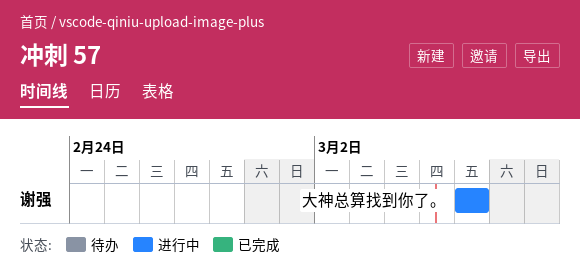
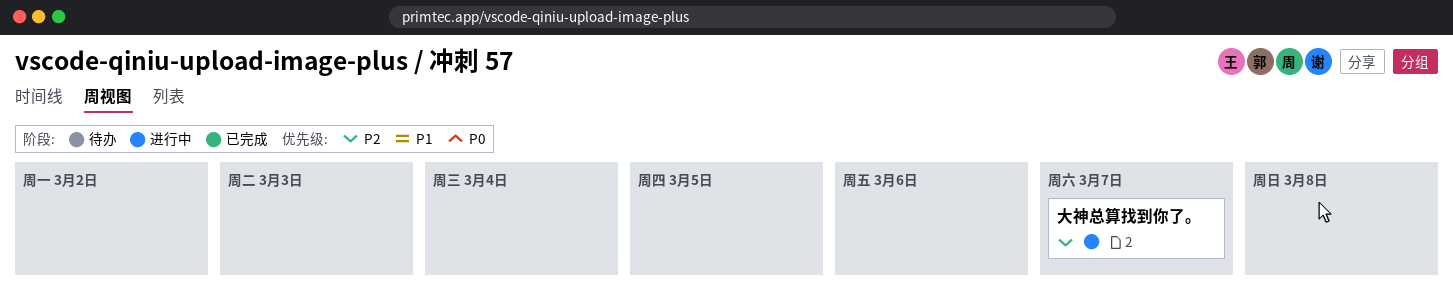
大神总算找到你了。, due: Mar 6 -> Mar 7

